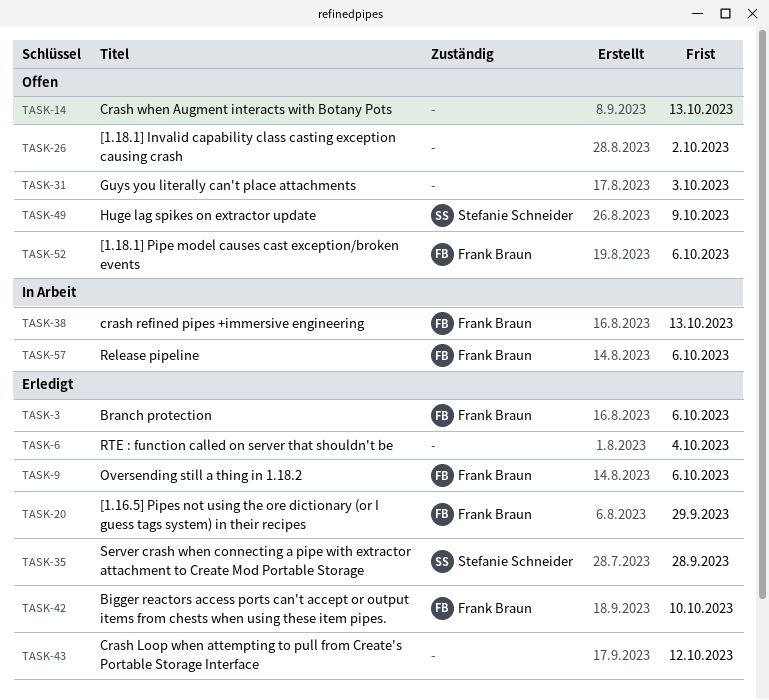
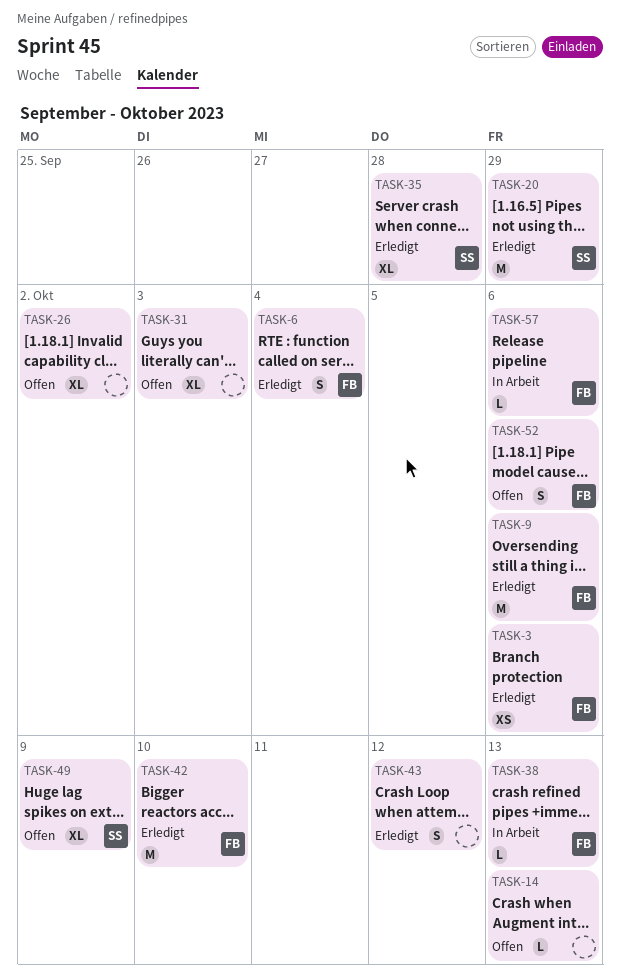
TASK-6, owner: none -> Frank Braun
TASK-20, owner: Frank Braun -> Stefanie Schneider

